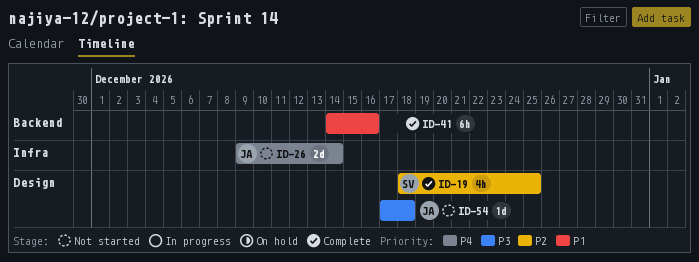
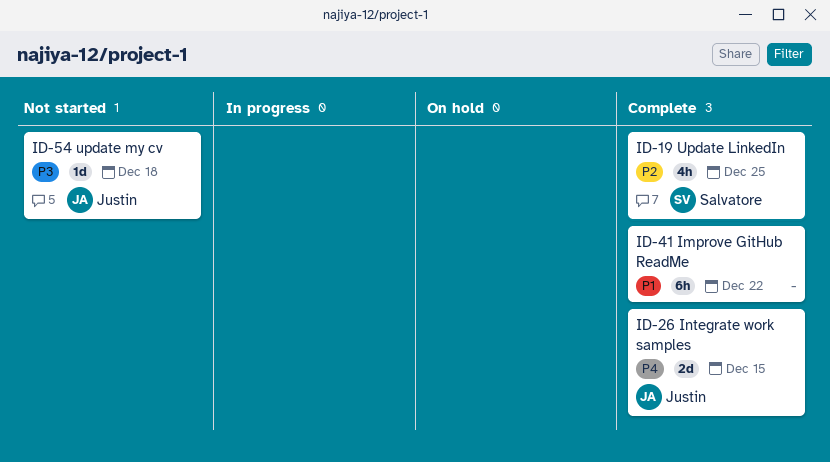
ID-26, status: Not started -> Complete
ID-26, due: Dec 14 -> Dec 15
ID-41, due: Dec 16 -> Dec 22

